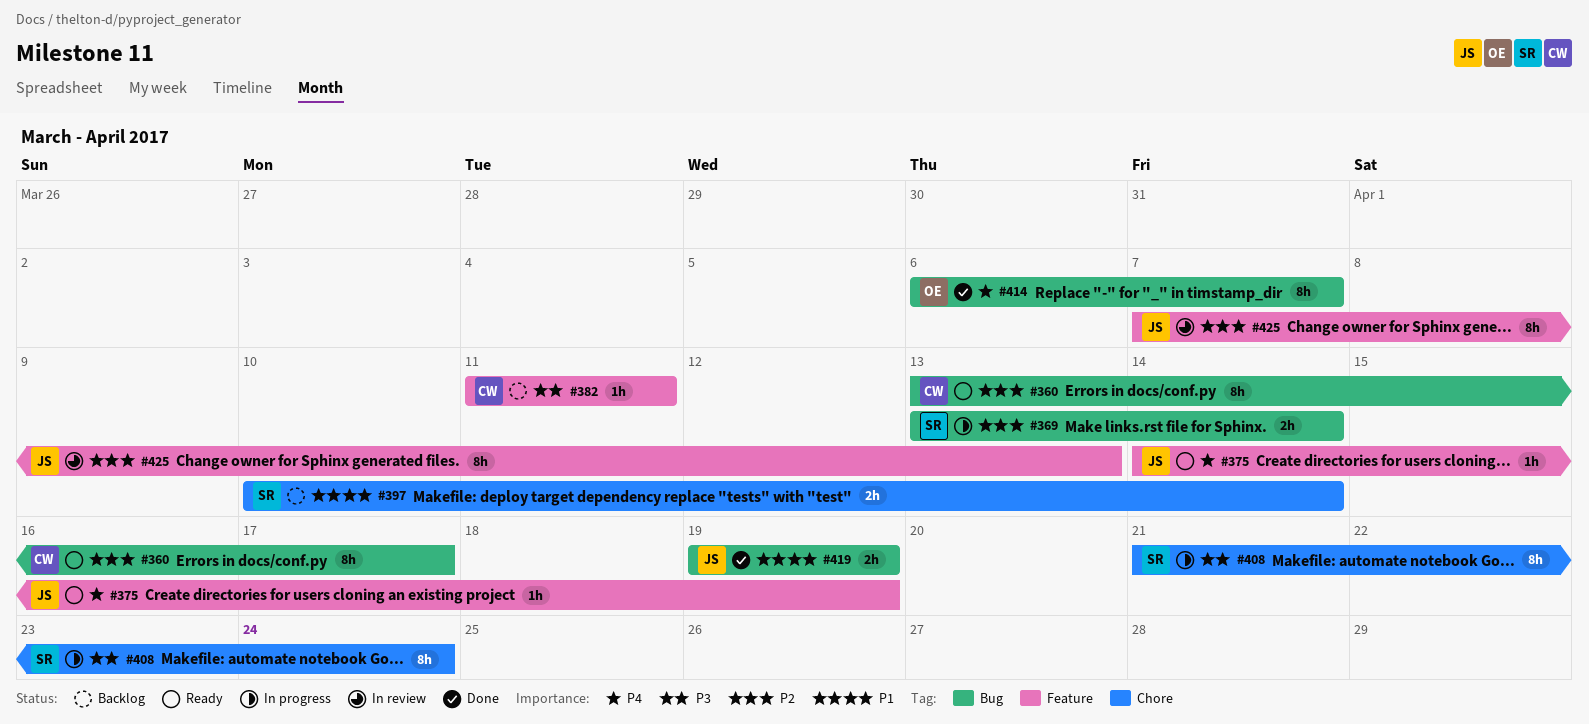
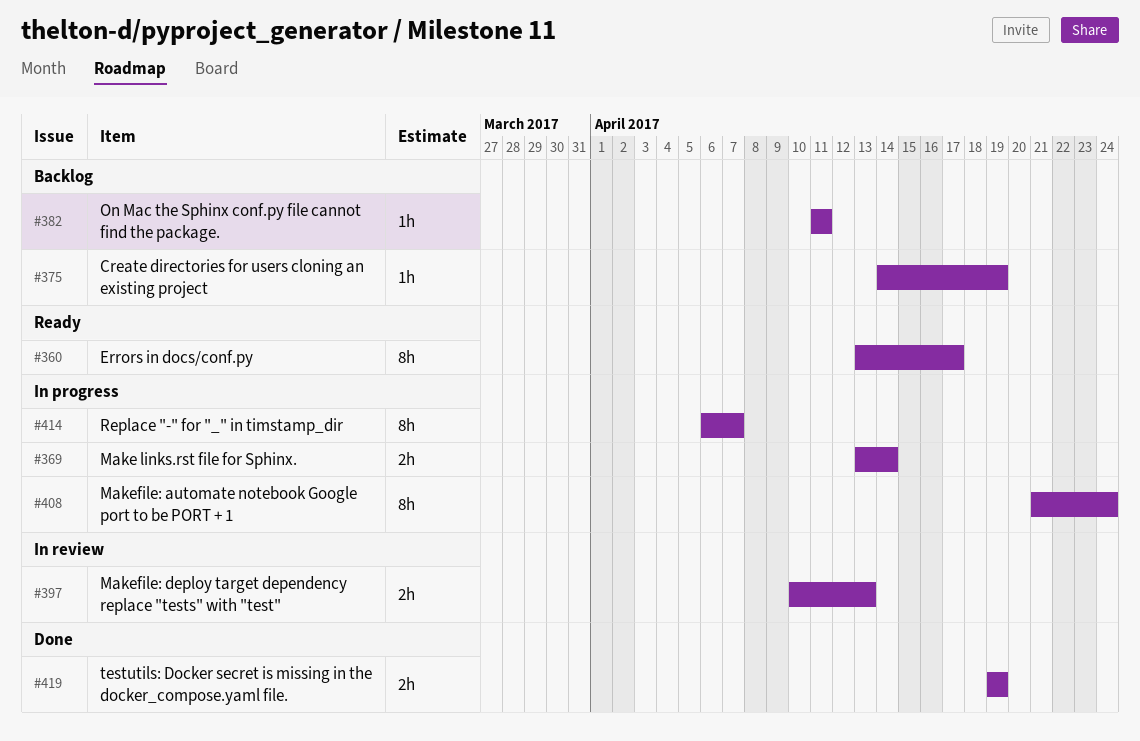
#375, status: Ready -> Backlog
#397, status: Backlog -> In review
#397, due: Apr 14 -> Apr 13
#414, status: Done -> In progress
#425: present -> none

